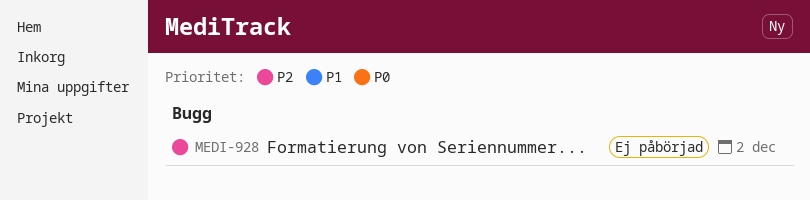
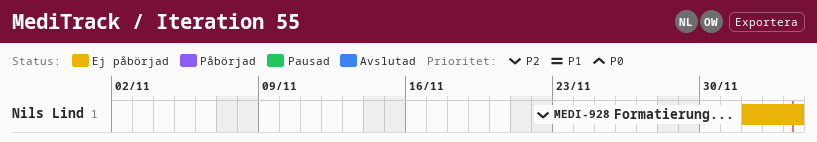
MEDI-928, due: Dec 2 -> Dec 4

